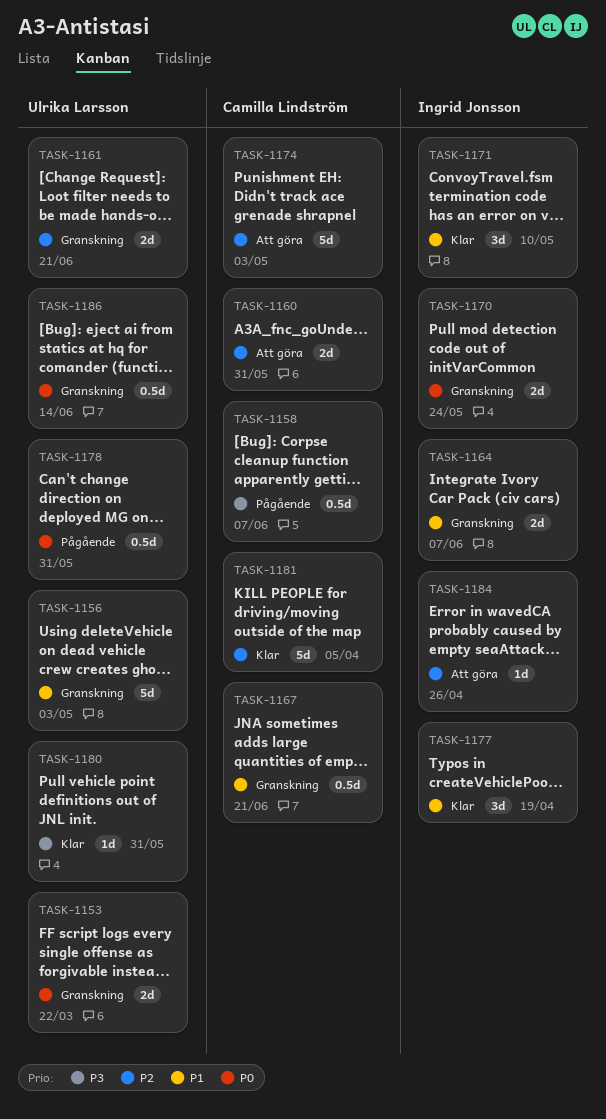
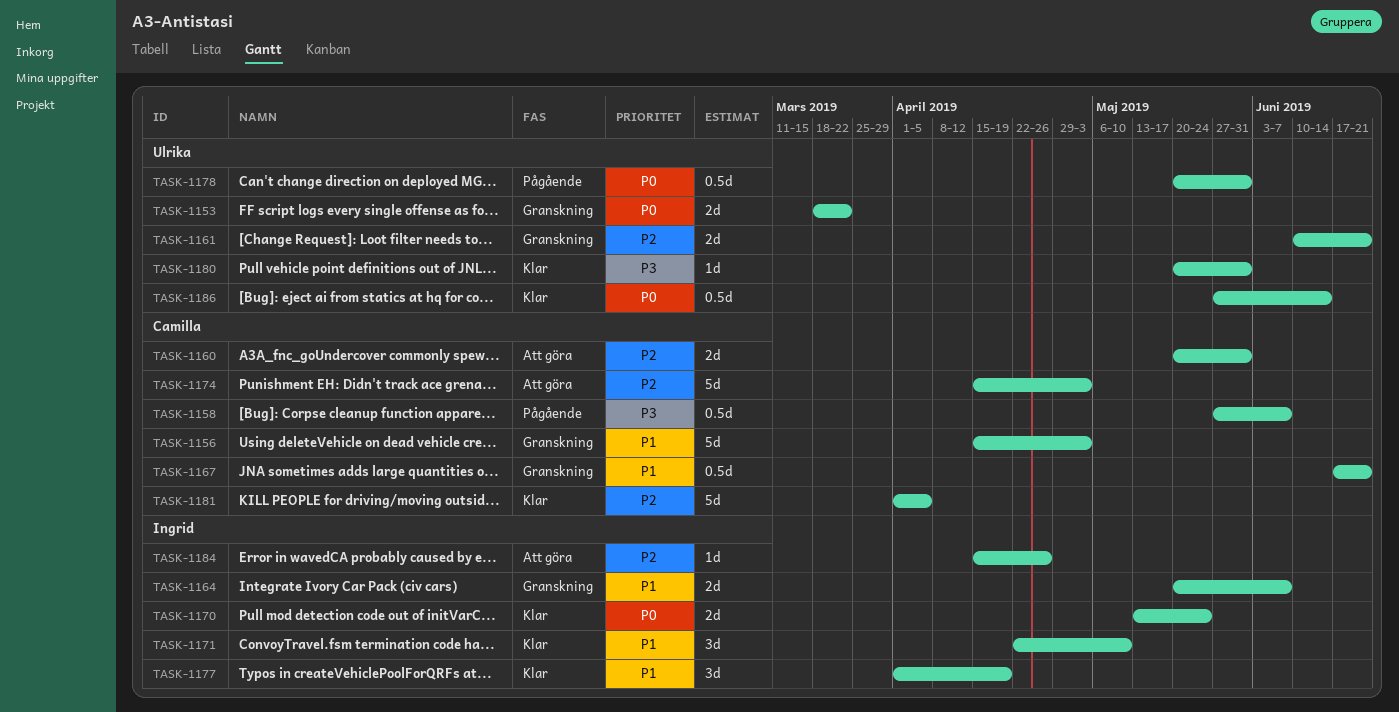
TASK-1156, owner: Ulrika Larsson -> Camilla Lindström
TASK-1170, status: Granskning -> Klar
TASK-1186, status: Granskning -> Klar

